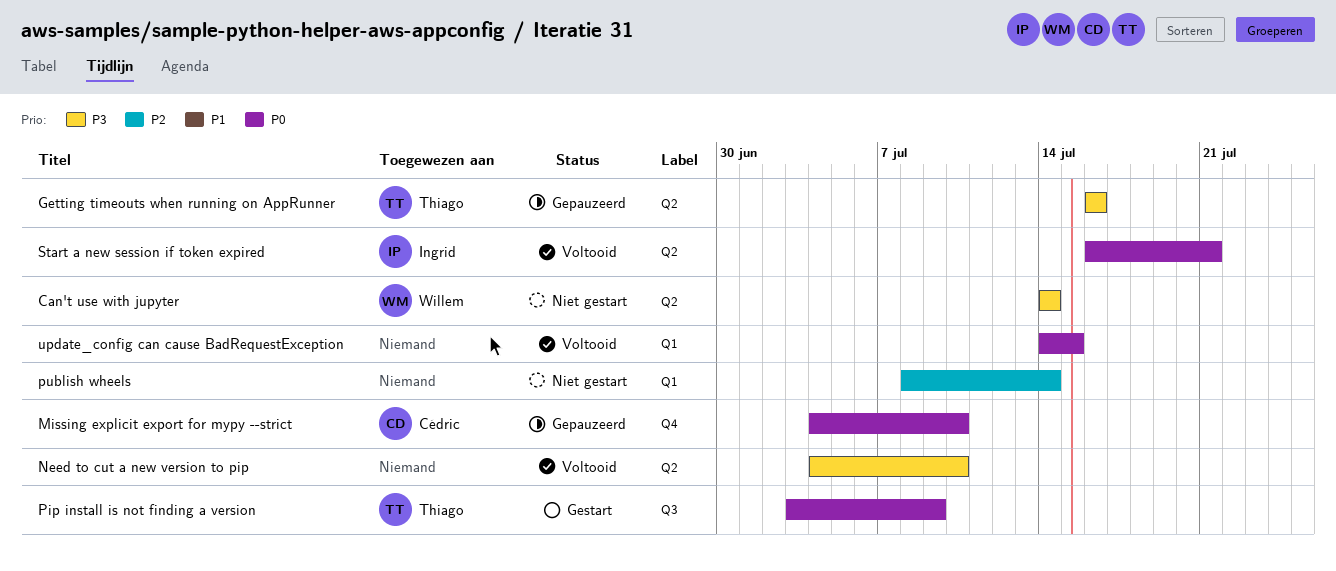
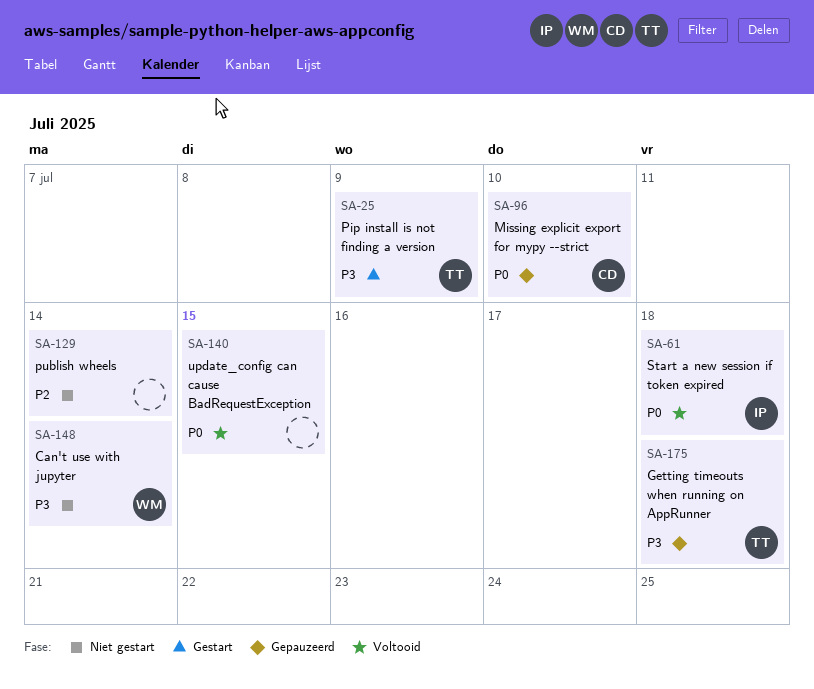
Getting timeouts when running on AppRunner, due: Jul 16 -> Jul 18
Need to cut a new version to pip: present -> none
Pip install is not finding a version, priority: P0 -> P3
Start a new session if token expired, due: Jul 21 -> Jul 18

